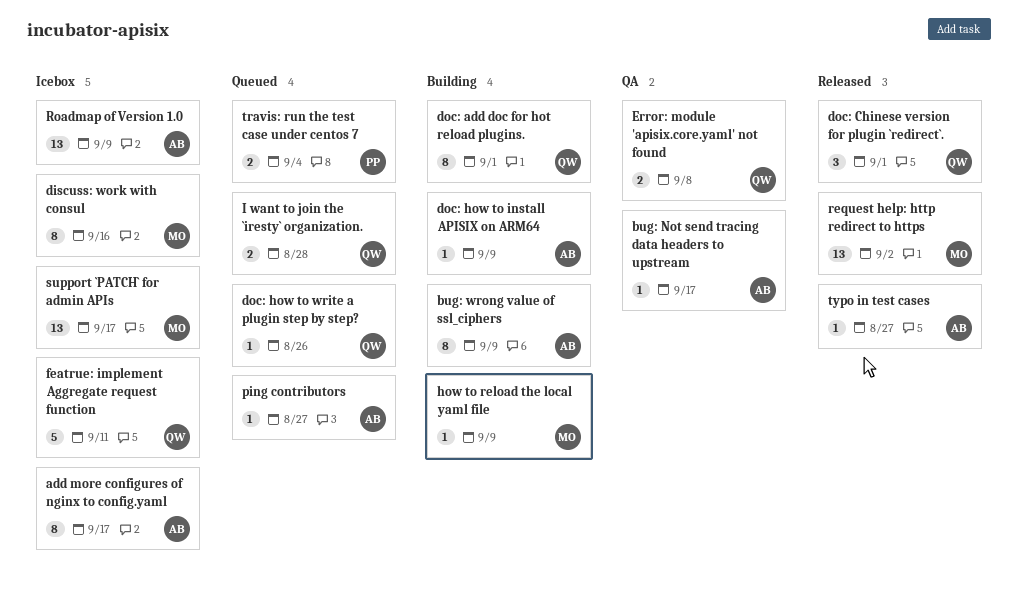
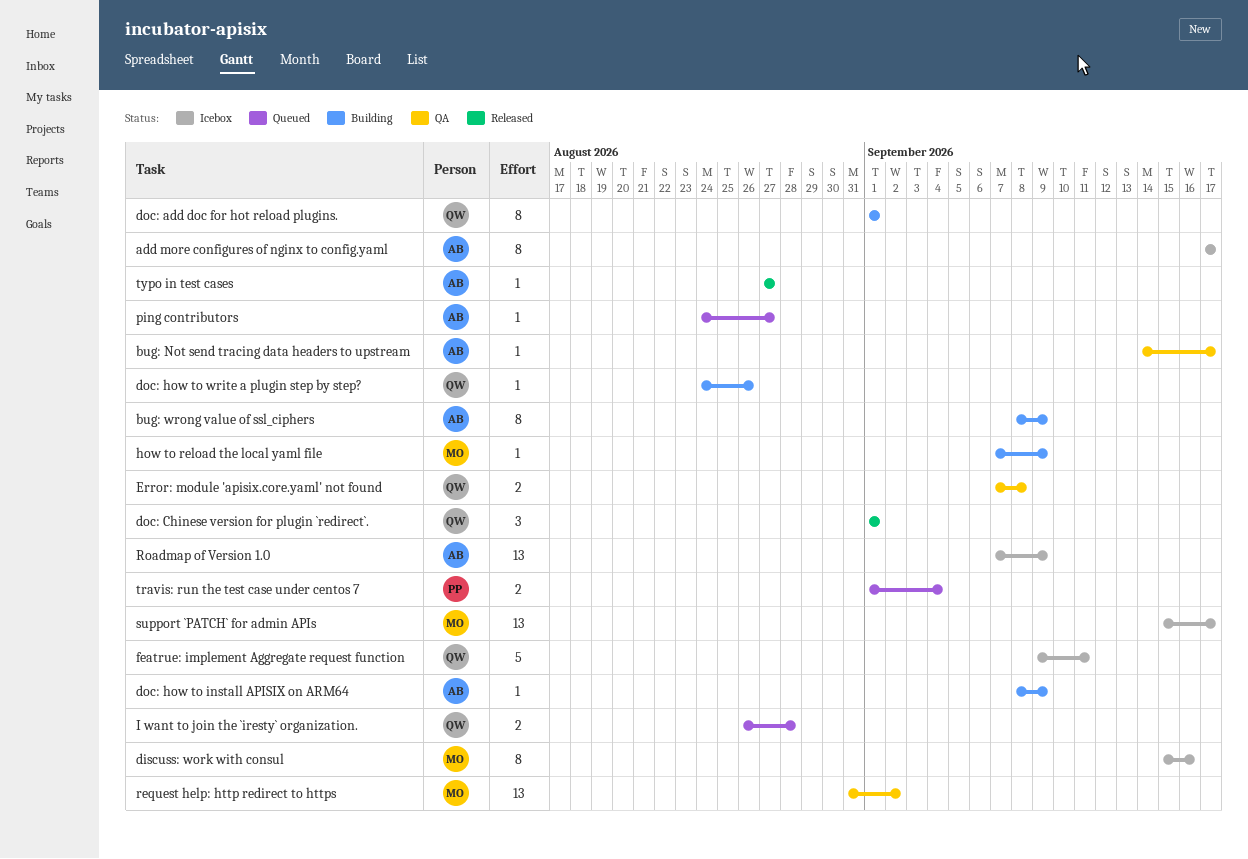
doc: how to write a plugin step by step?, status: Queued -> Building
request help: http redirect to https, status: Released -> QA

